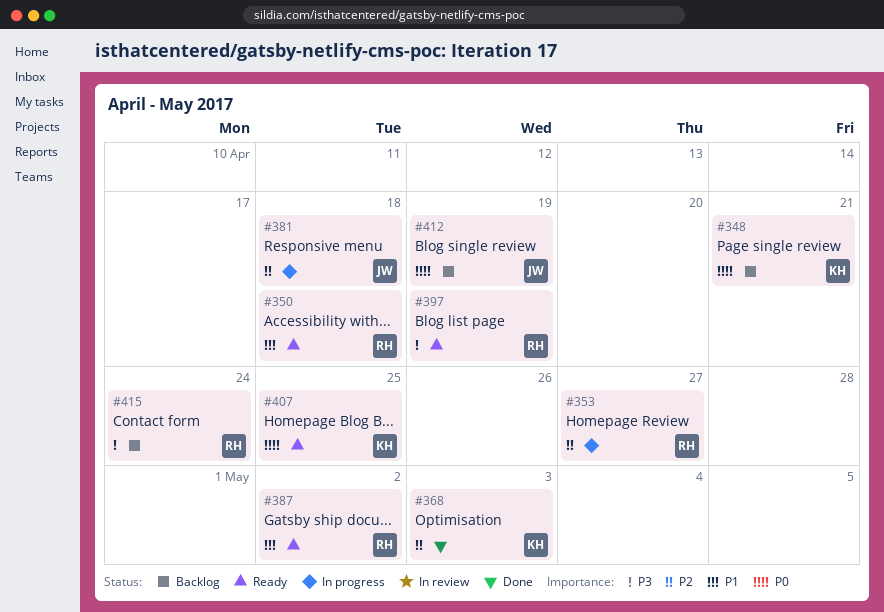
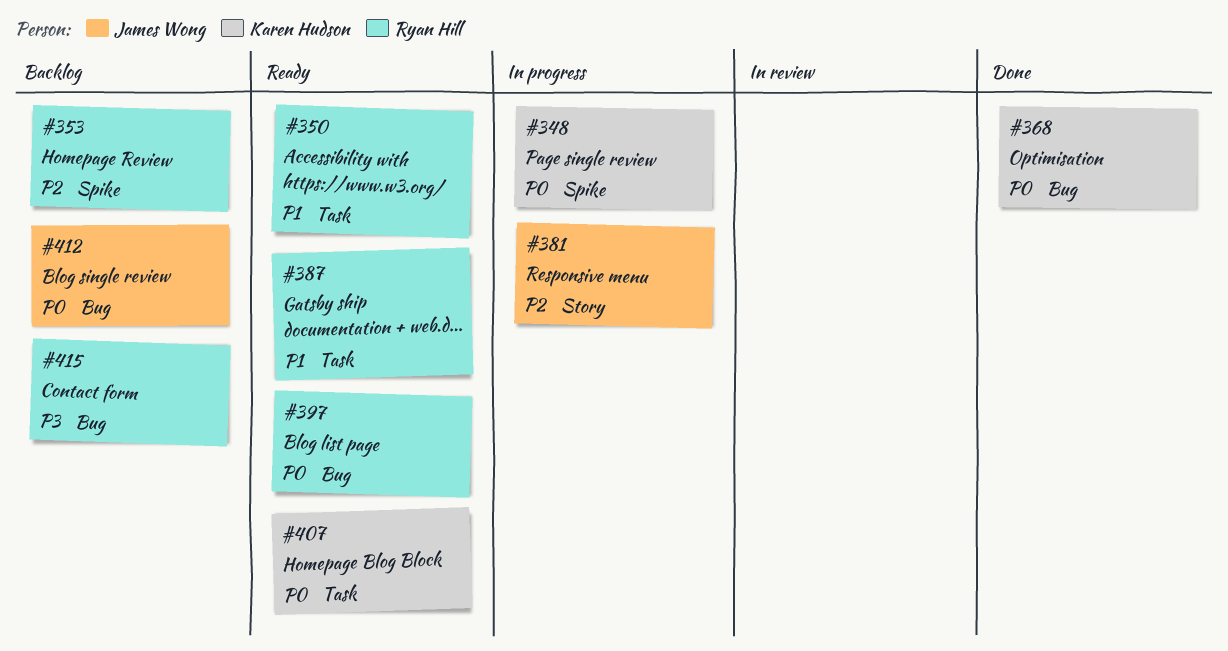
#348, status: Backlog -> In progress
#353, status: In progress -> Backlog
#368, priority: P2 -> P0
#397, priority: P3 -> P0

